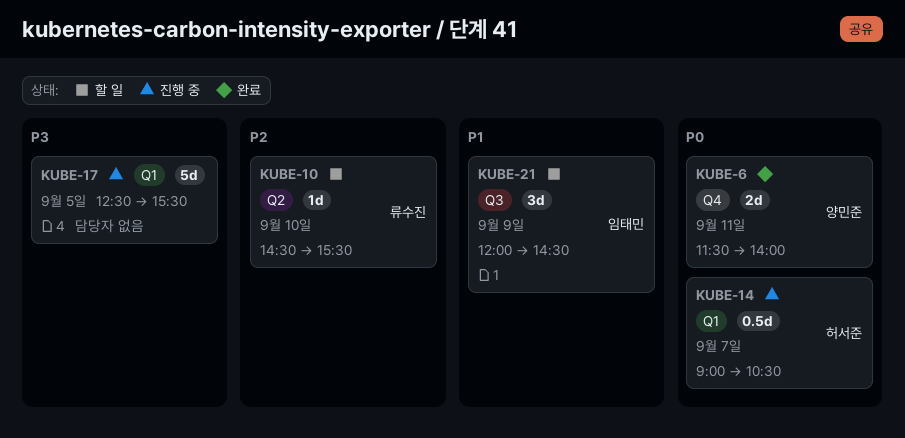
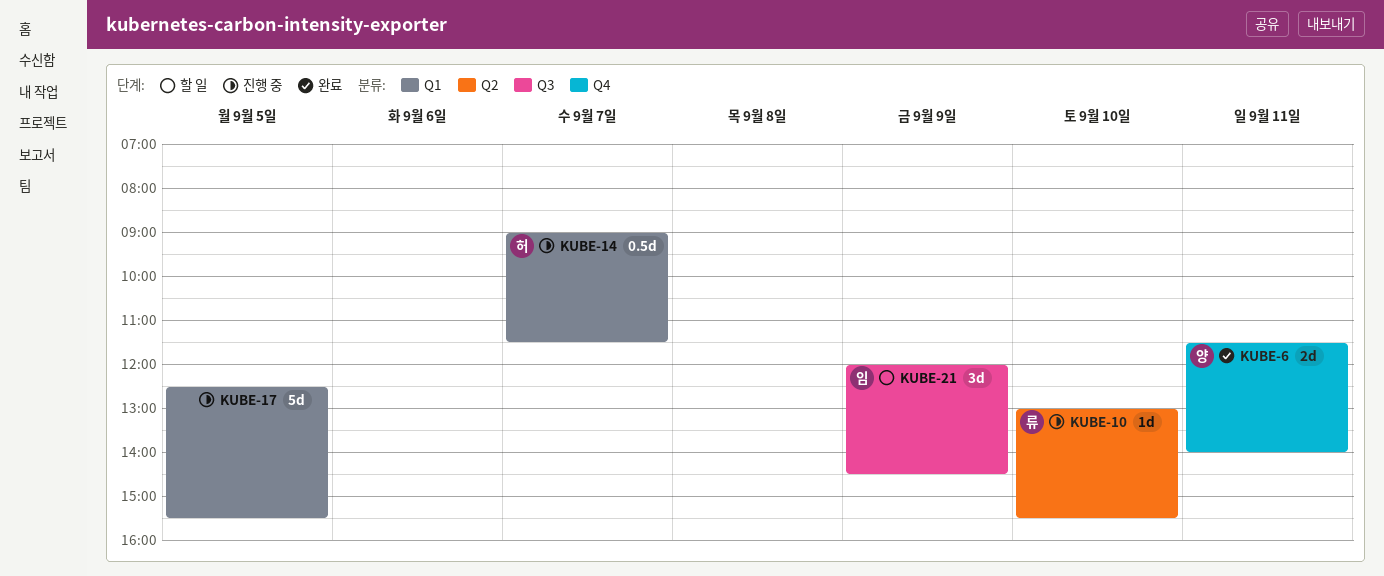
KUBE-10, status: 할 일 -> 진행 중
KUBE-10, begins: 14:30 -> 13:00
KUBE-14, ends: 10:30 -> 11:30

